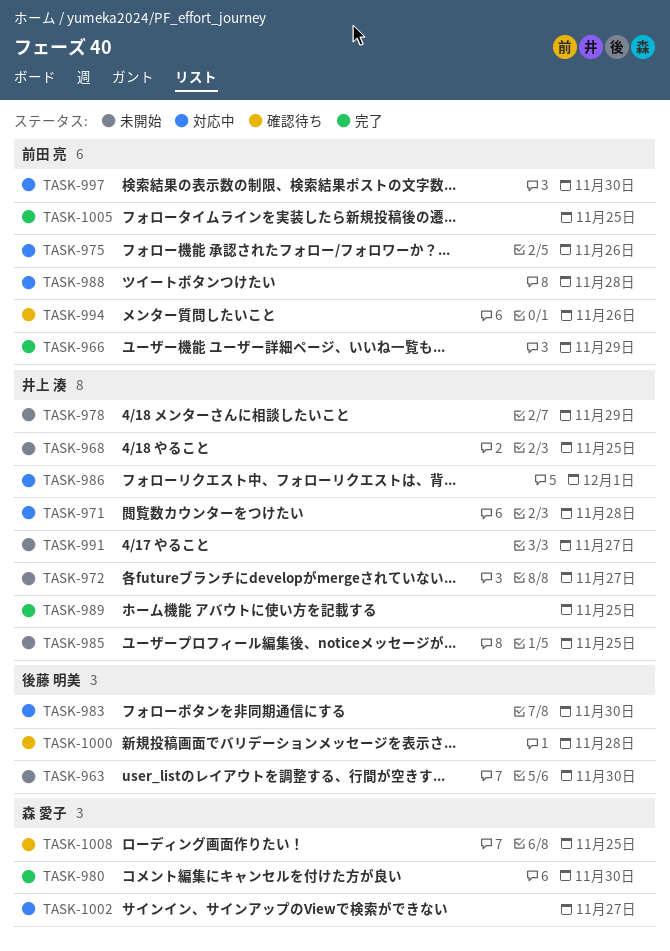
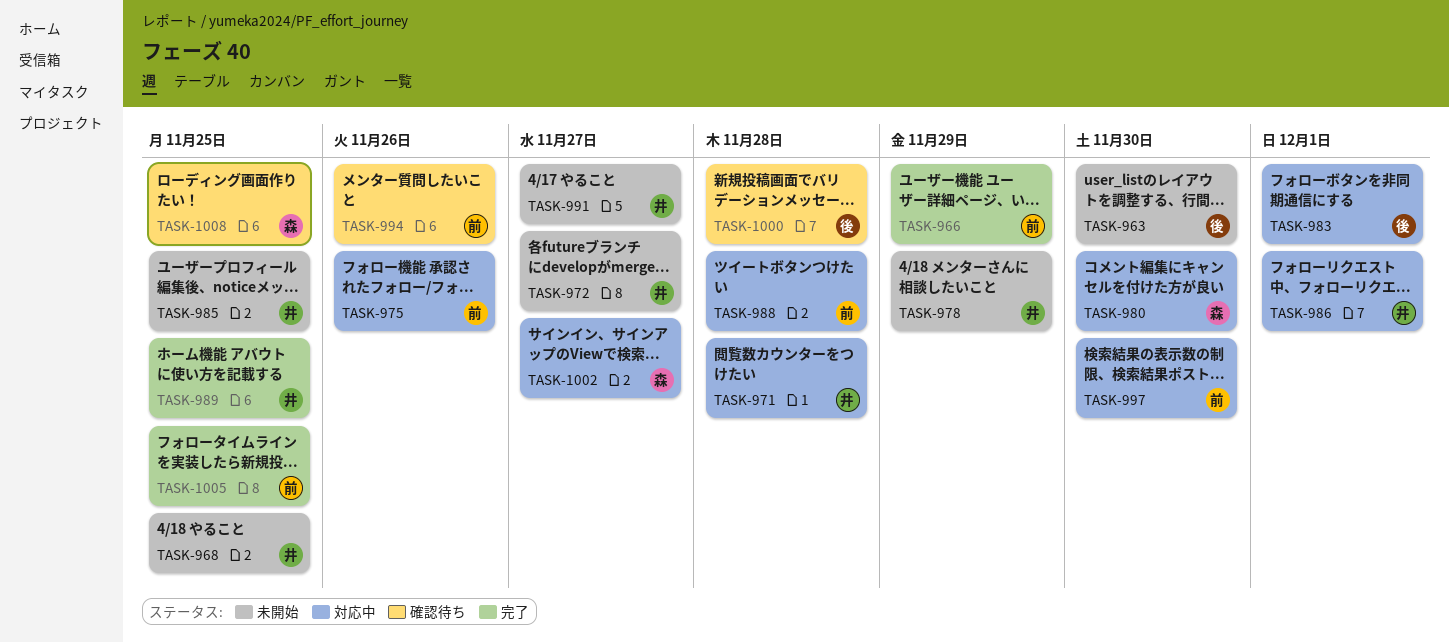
TASK-980, status: 完了 -> 対応中
TASK-983, due: Nov 30 -> Dec 1

